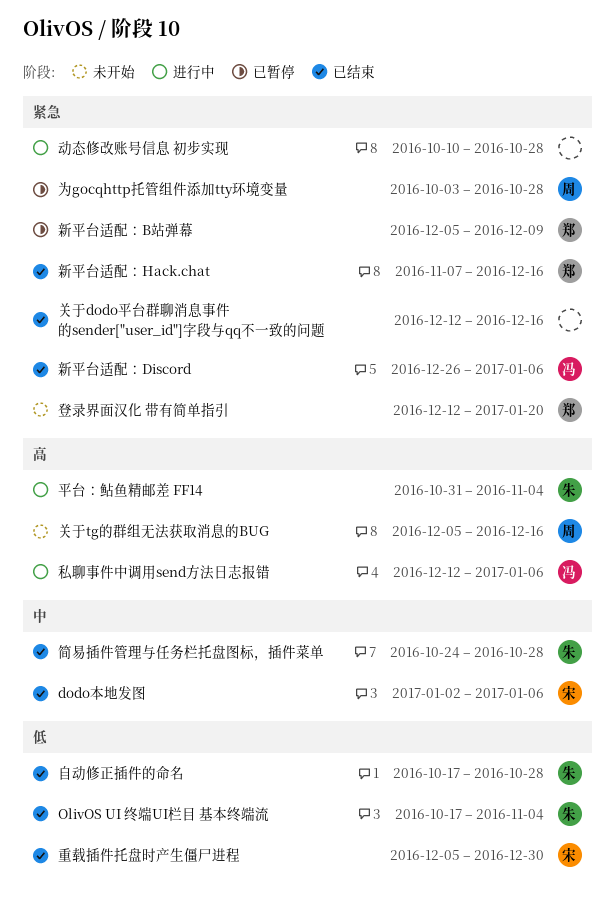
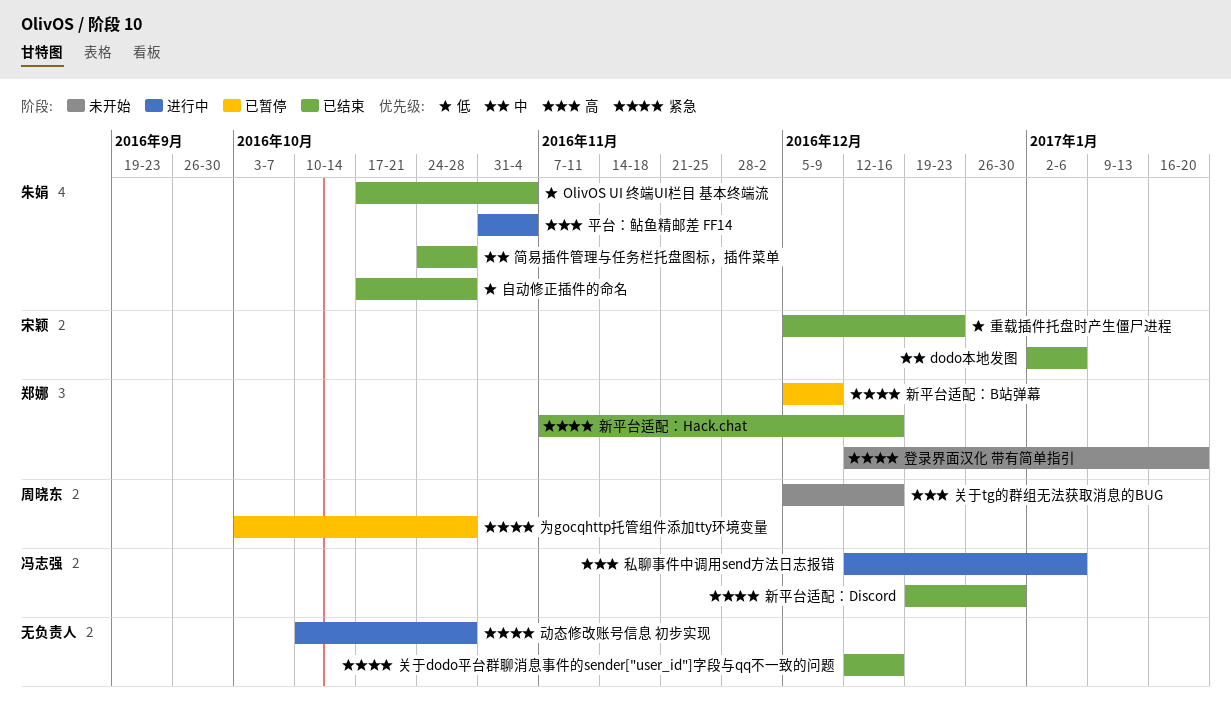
新平台适配：Discord, start: Dec 26 -> Dec 19
新平台适配：Discord, due: Jan 6 -> Dec 30
重载插件托盘时产生僵尸进程, due: Dec 30 -> Dec 23

